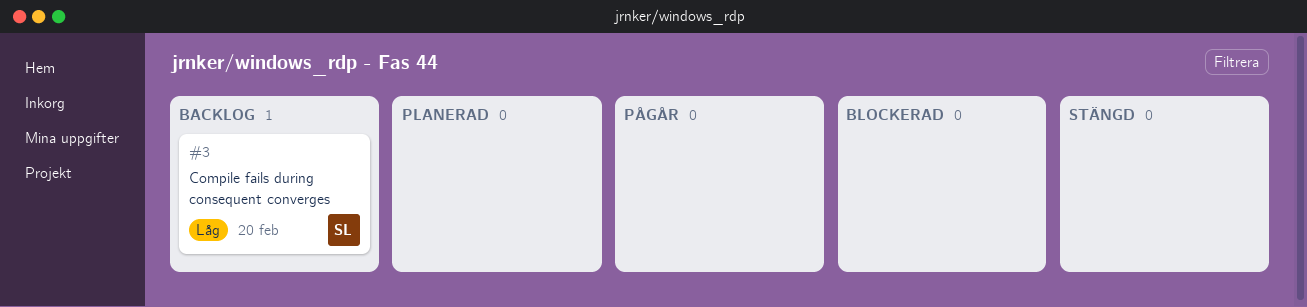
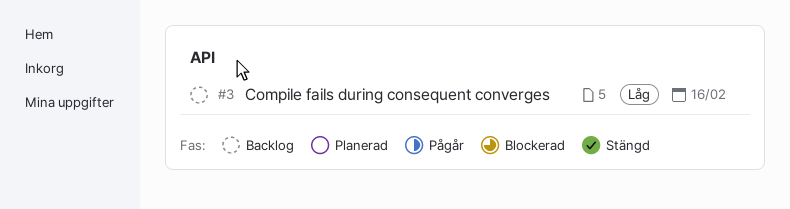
#3, due: Feb 20 -> Feb 16

